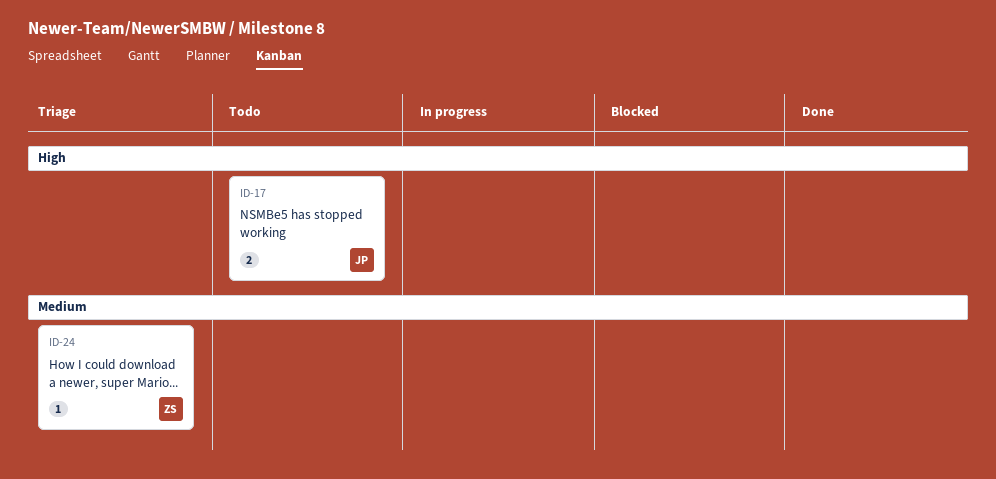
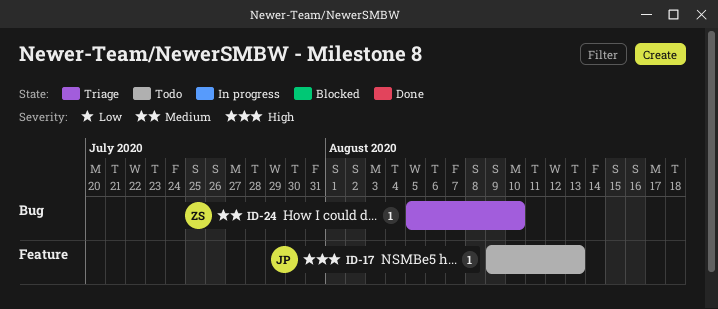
ID-17, estimate: 2 -> 1

